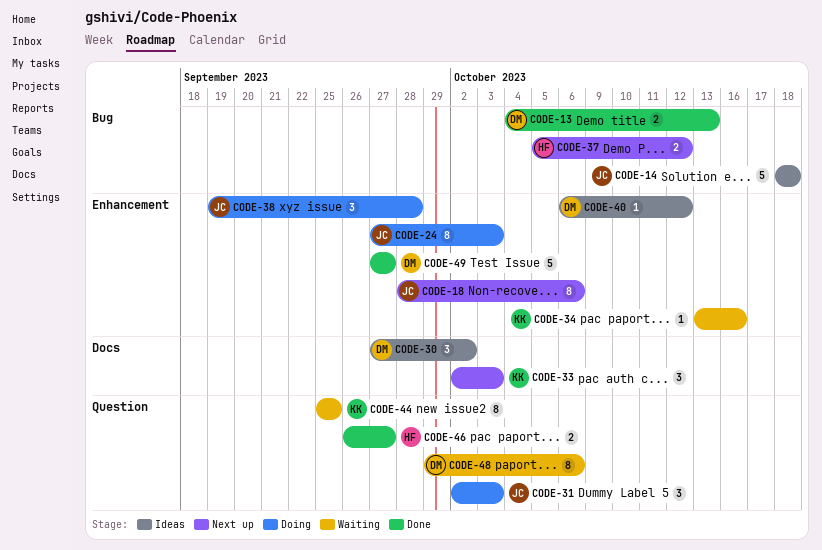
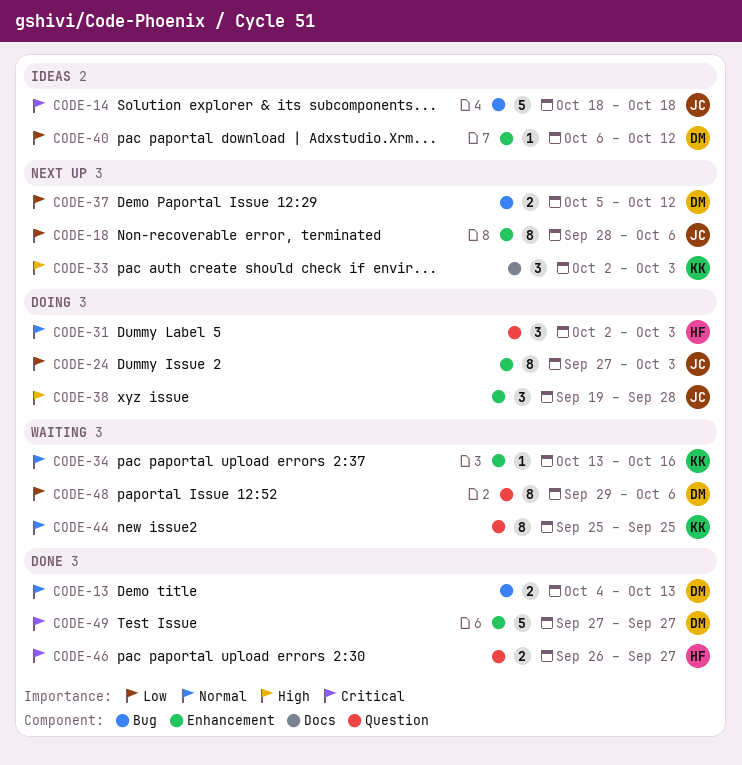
CODE-30: present -> none
CODE-31, owner: JC -> HF
CODE-37, owner: HF -> DM

